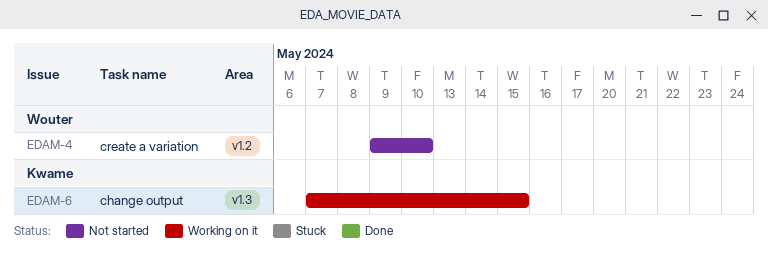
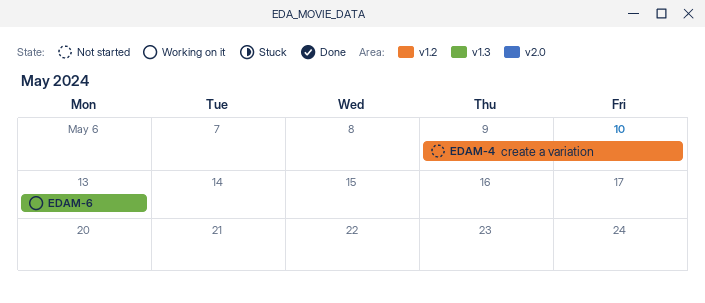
EDAM-6, start: May 7 -> May 13
EDAM-6, due: May 15 -> May 13

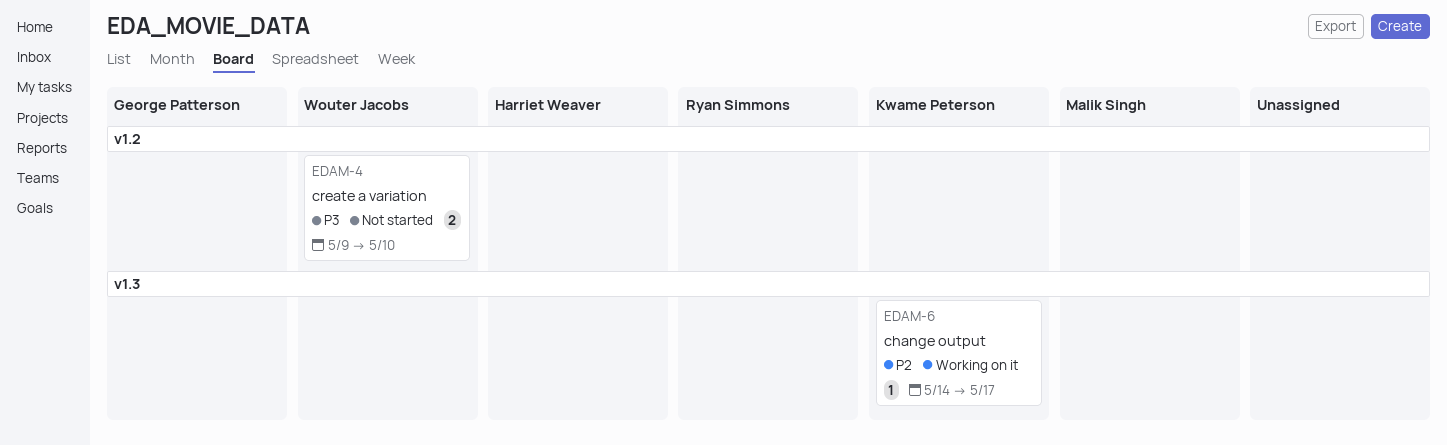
EDAM-6, start: May 13 -> May 14
EDAM-6, due: May 13 -> May 17

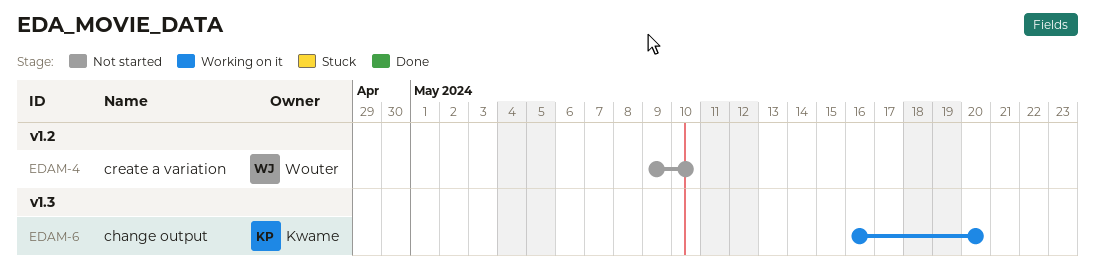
EDAM-6, start: May 14 -> May 16
EDAM-6, due: May 17 -> May 20

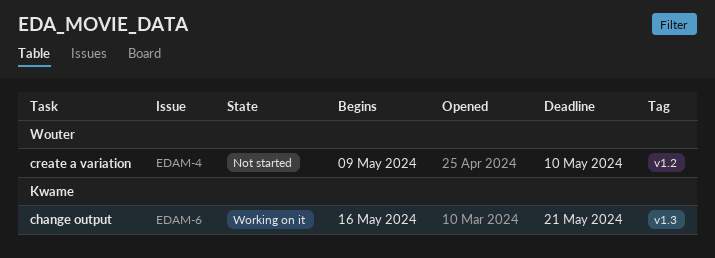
EDAM-6, due: May 20 -> May 21

